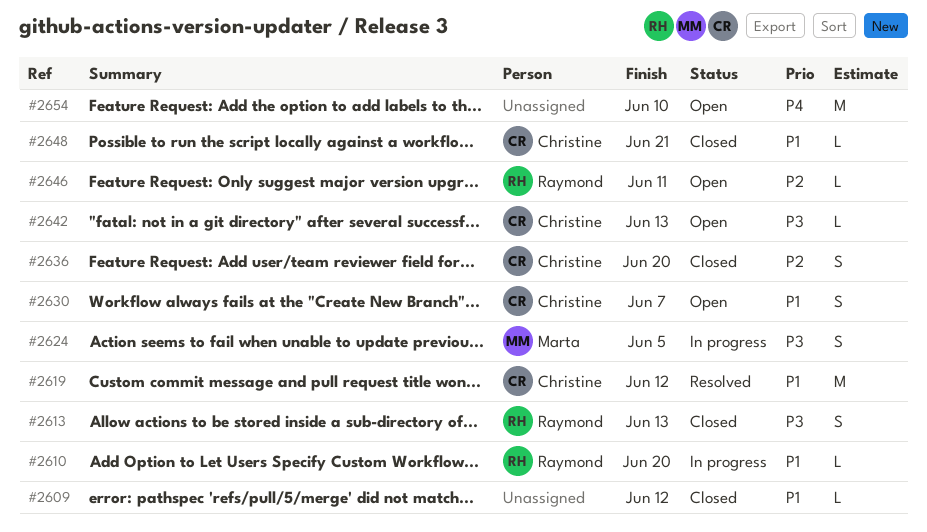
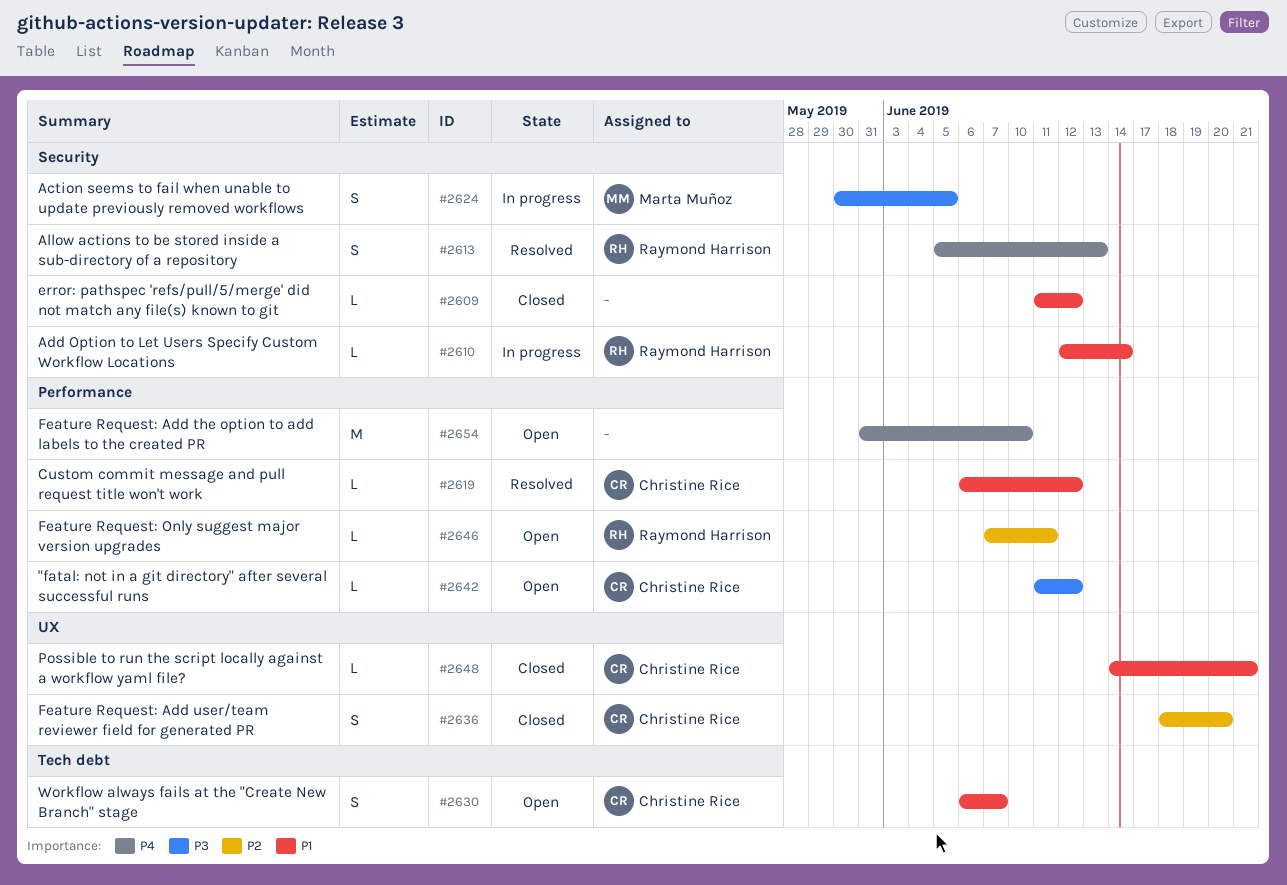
#2610, due: Jun 20 -> Jun 14
#2613, status: Closed -> Resolved
#2613, priority: P3 -> P4
#2619, estimate: M -> L
#2642, due: Jun 13 -> Jun 12

